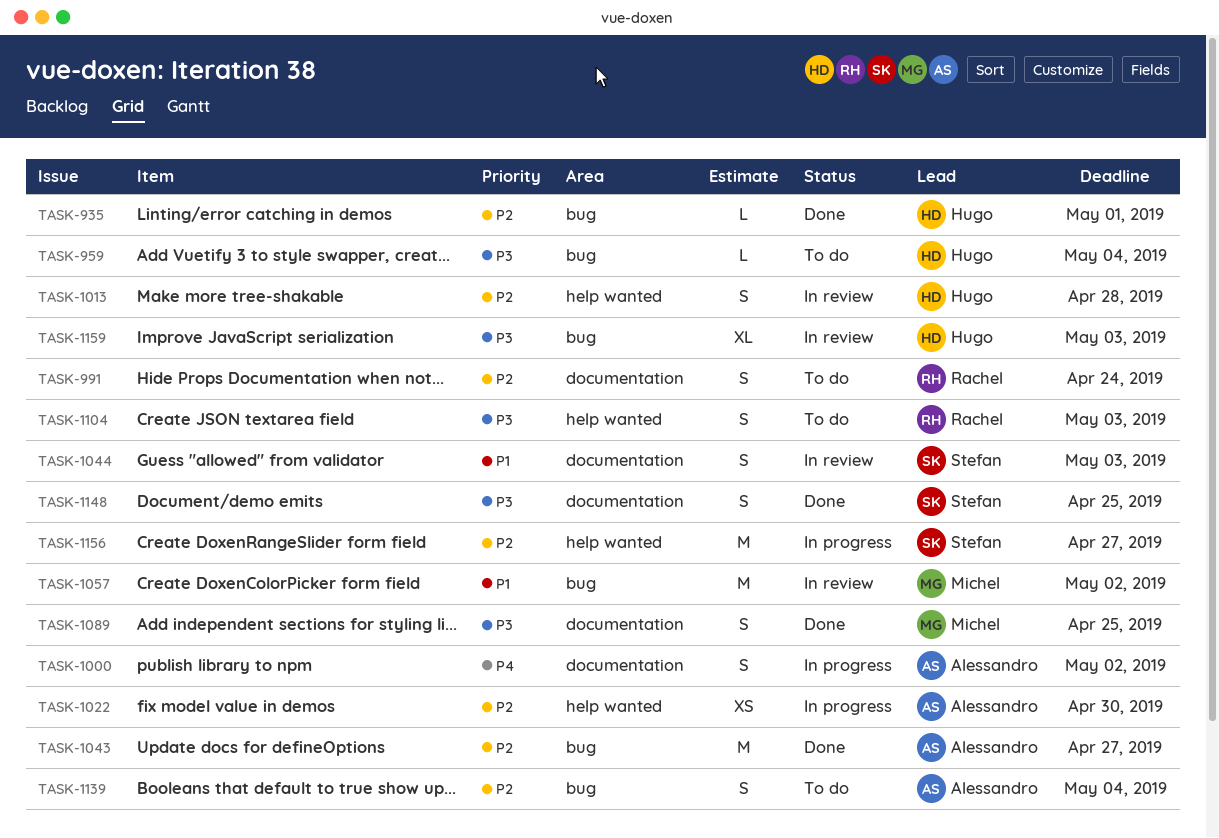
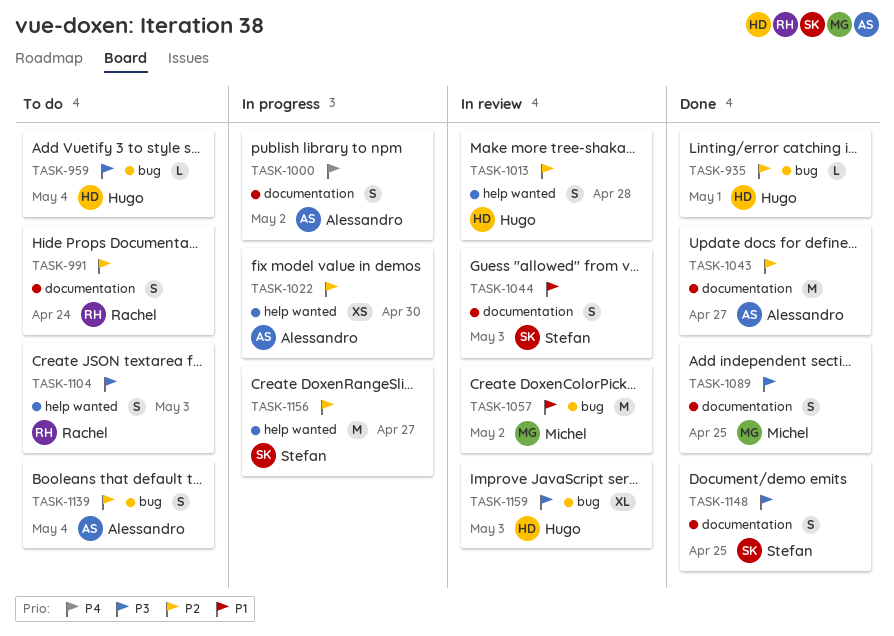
TASK-1043, label: bug -> documentation

